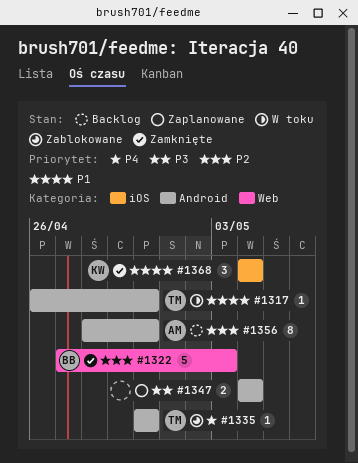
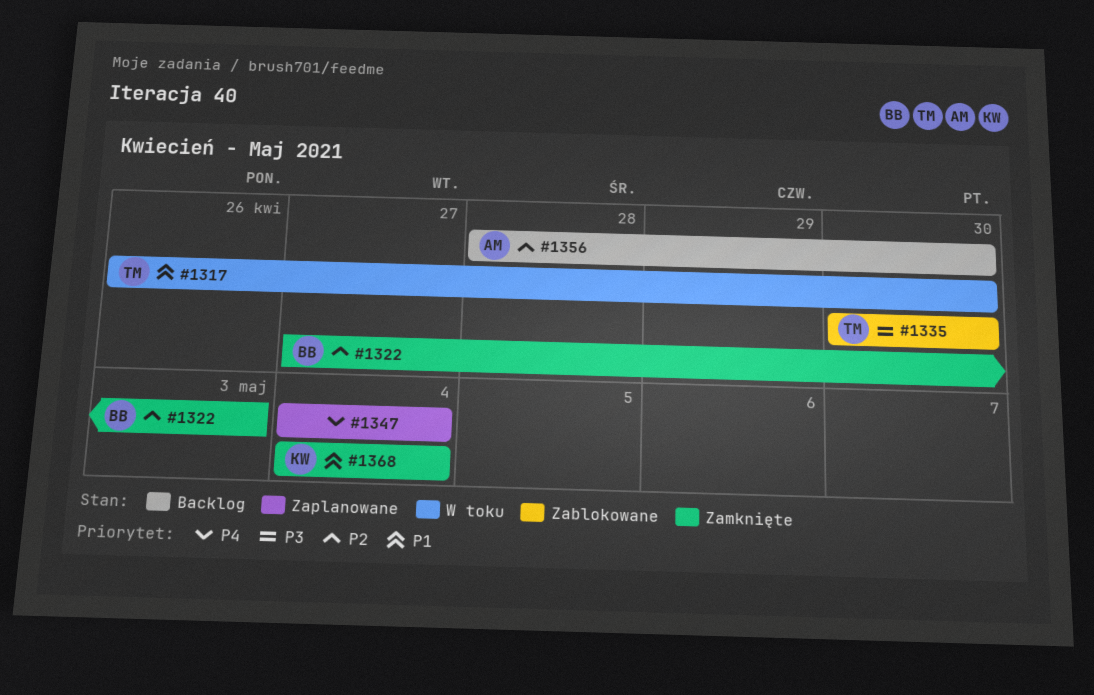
#1335, priority: P4 -> P3
#1347, priority: P3 -> P4

